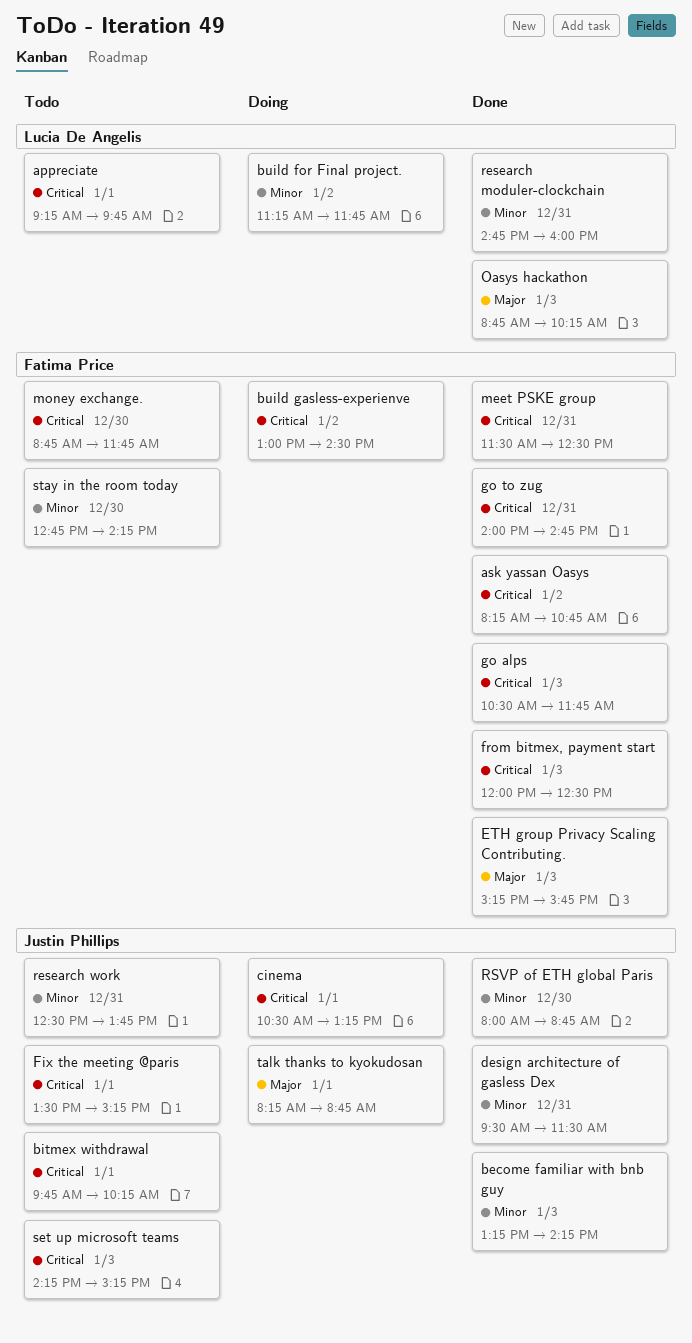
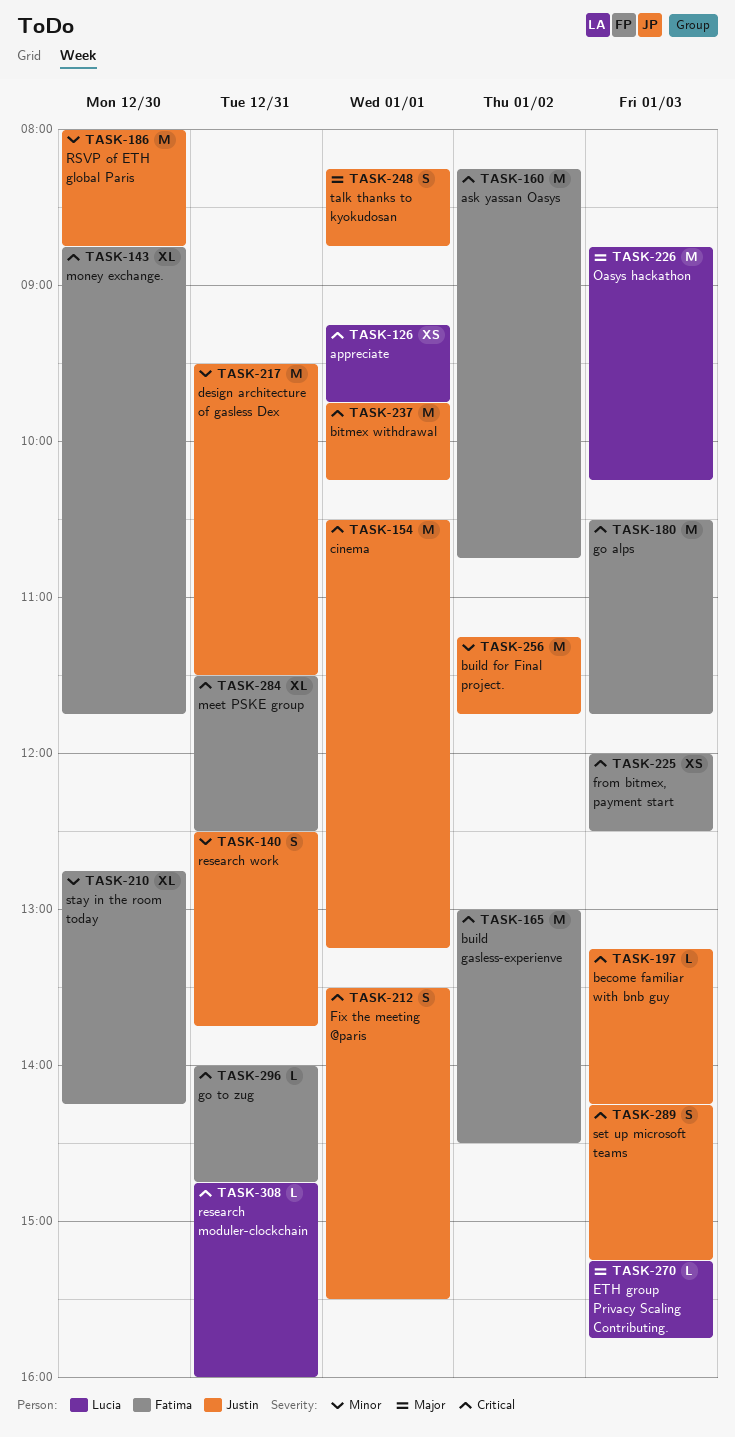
become familiar with bnb guy, priority: Minor -> Critical
build for Final project., owner: Lucia De Angelis -> Justin Phillips
ETH group Privacy Scaling Contributing., owner: Fatima Price -> Lucia De Angelis
Fix the meeting @paris, ends: 15:15 -> 15:30
research moduler-clockchain, priority: Minor -> Critical

